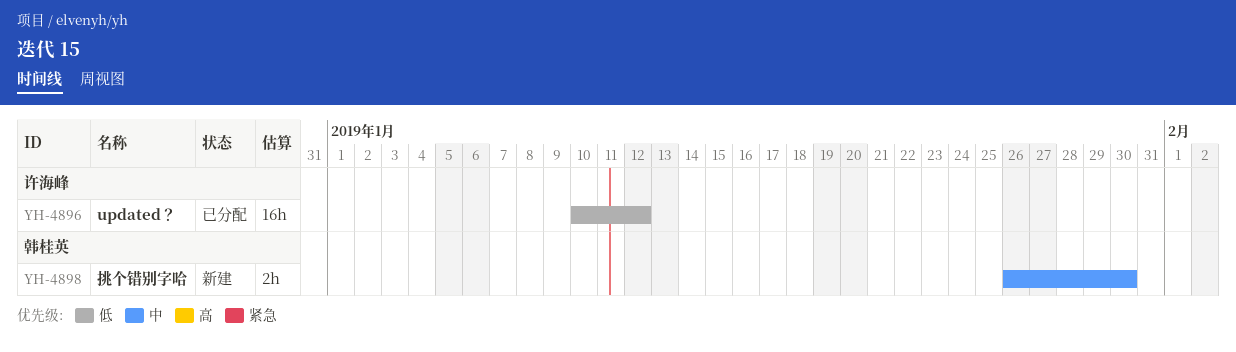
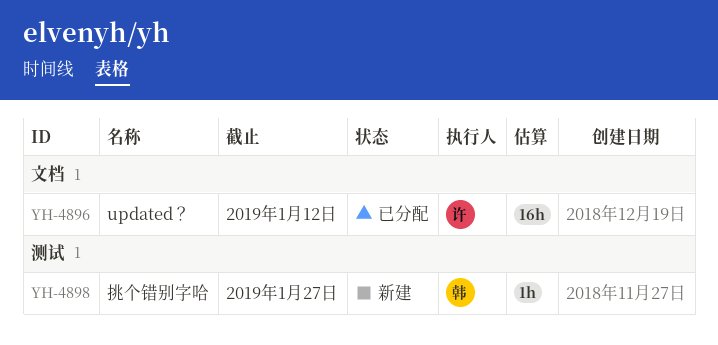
YH-4898, estimate: 2h -> 1h
YH-4898, due: Jan 30 -> Jan 27

